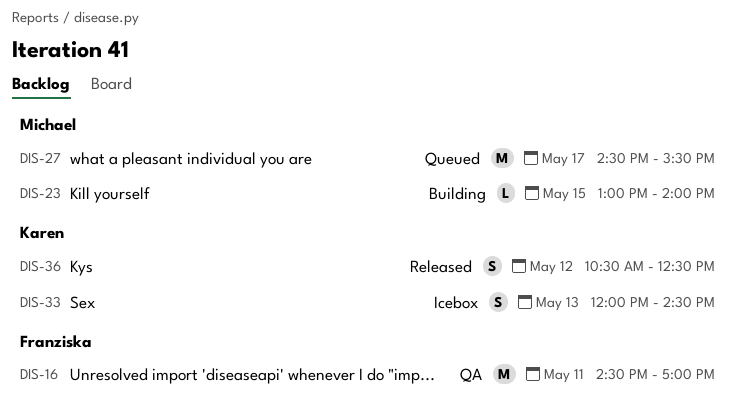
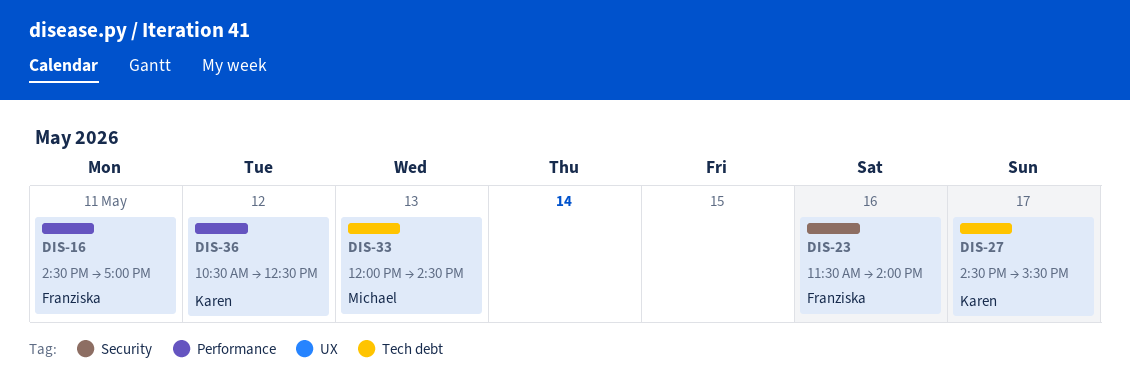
DIS-23, owner: Michael -> Franziska
DIS-23, day: May 15 -> May 16
DIS-23, begins: 13:00 -> 11:30
DIS-27, owner: Michael -> Karen
DIS-33, owner: Karen -> Michael

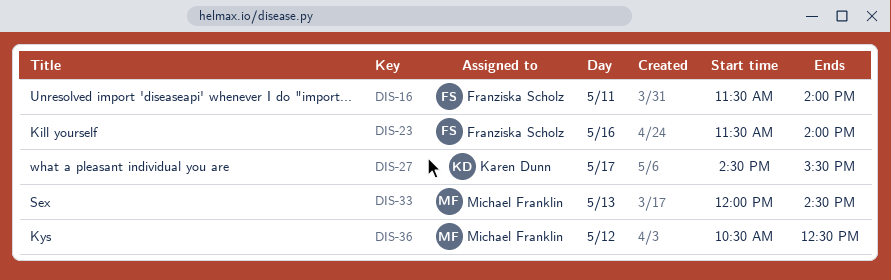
DIS-16, begins: 14:30 -> 11:30
DIS-16, ends: 17:00 -> 14:00
DIS-36, owner: Karen Dunn -> Michael Franklin

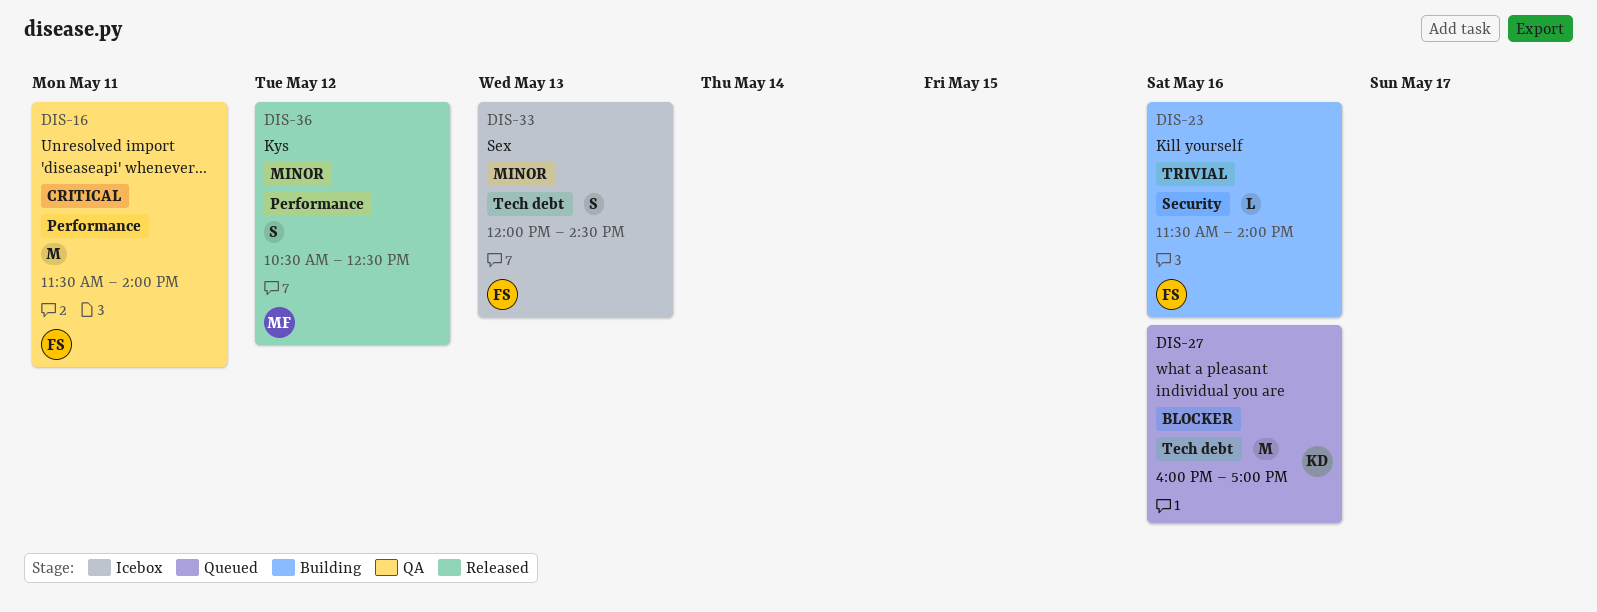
DIS-27, day: May 17 -> May 16
DIS-27, begins: 14:30 -> 16:00
DIS-27, ends: 15:30 -> 17:00
DIS-33, owner: Michael Franklin -> Franziska Scholz

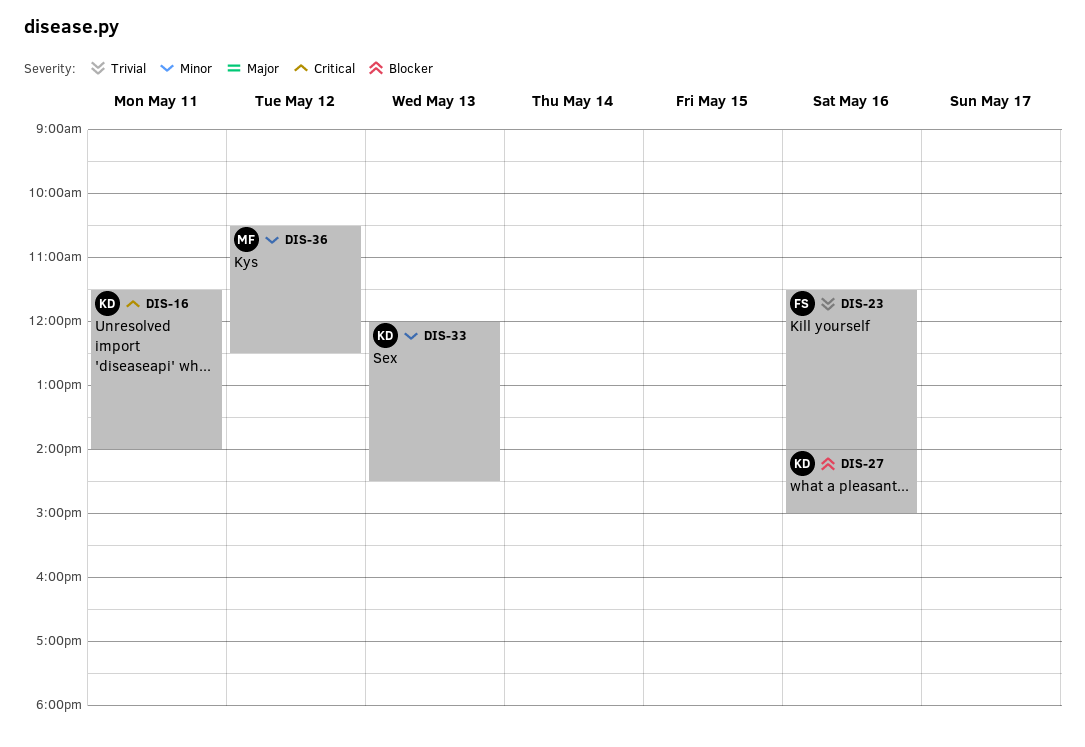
DIS-16, owner: FS -> KD
DIS-27, begins: 16:00 -> 14:00
DIS-27, ends: 17:00 -> 15:00
DIS-33, owner: FS -> KD

